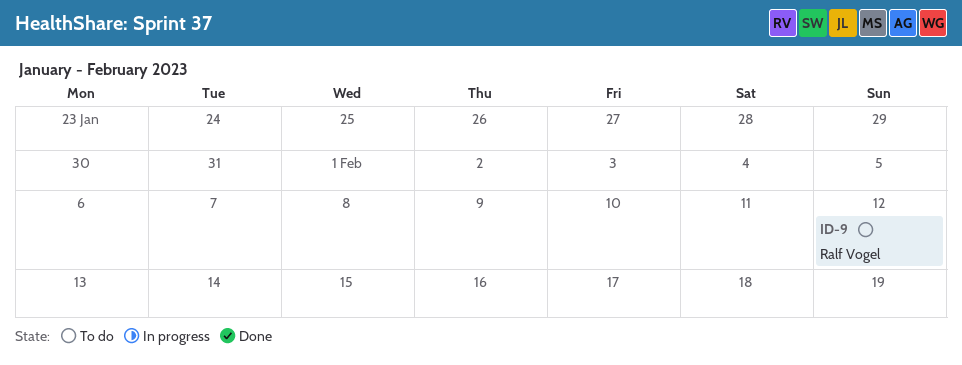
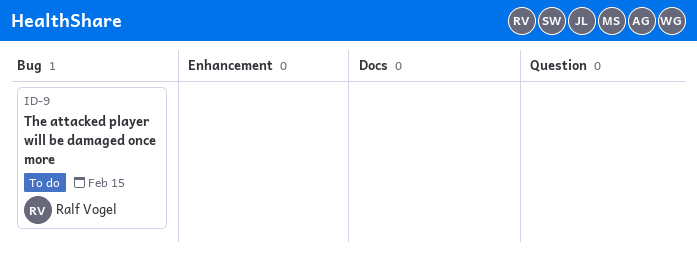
ID-9, due: Feb 12 -> Feb 15

